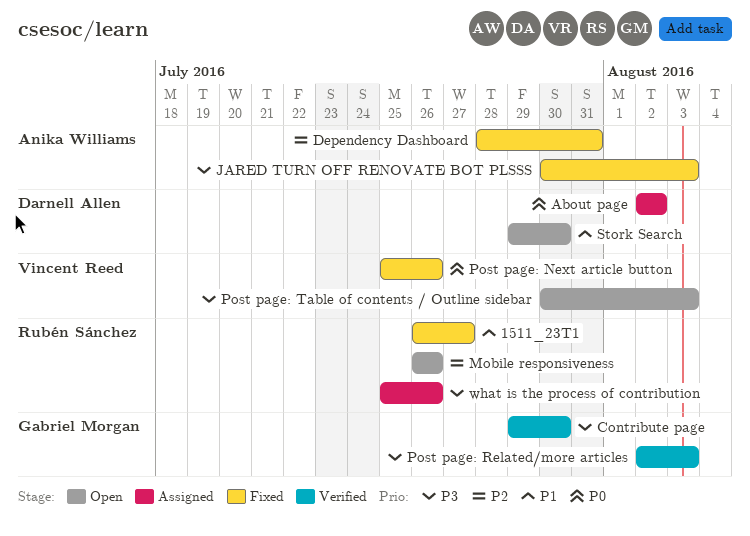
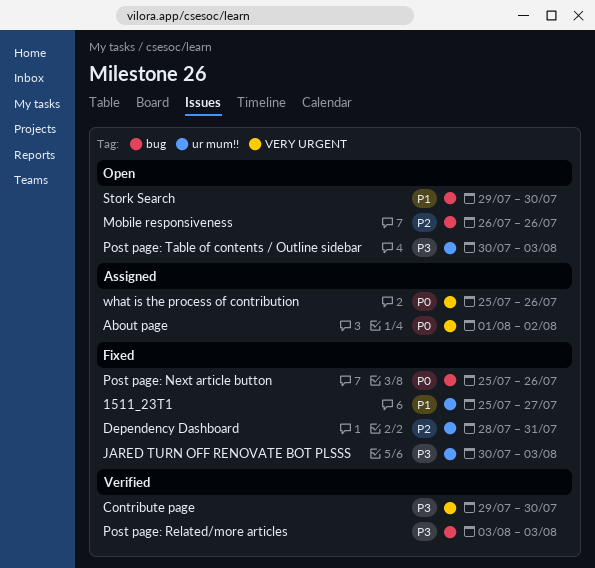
1511_23T1, start: Jul 26 -> Jul 25
About page, start: Aug 2 -> Aug 1
Post page: Related/more articles, start: Aug 2 -> Aug 3
what is the process of contribution, priority: P3 -> P0

